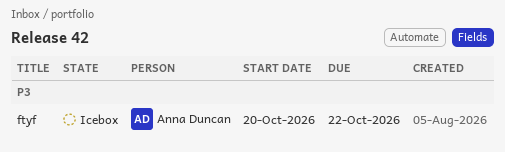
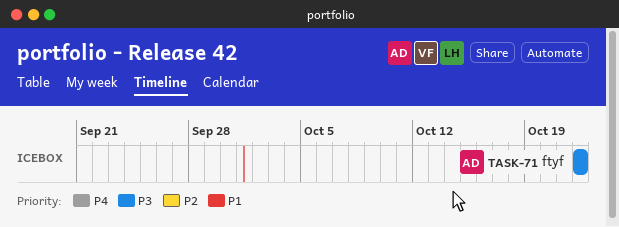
ftyf, start: Oct 20 -> Oct 22

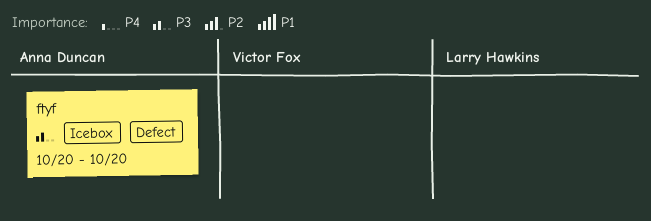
ftyf, start: Oct 22 -> Oct 20
ftyf, due: Oct 22 -> Oct 20

